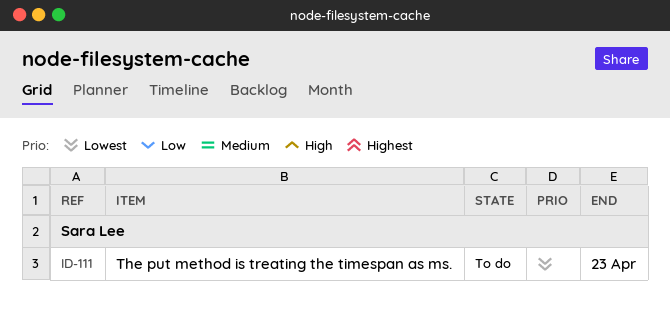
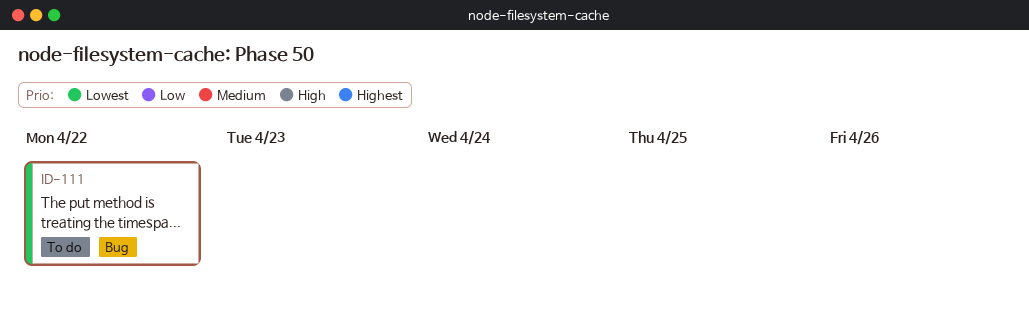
ID-111, due: Apr 23 -> Apr 22

